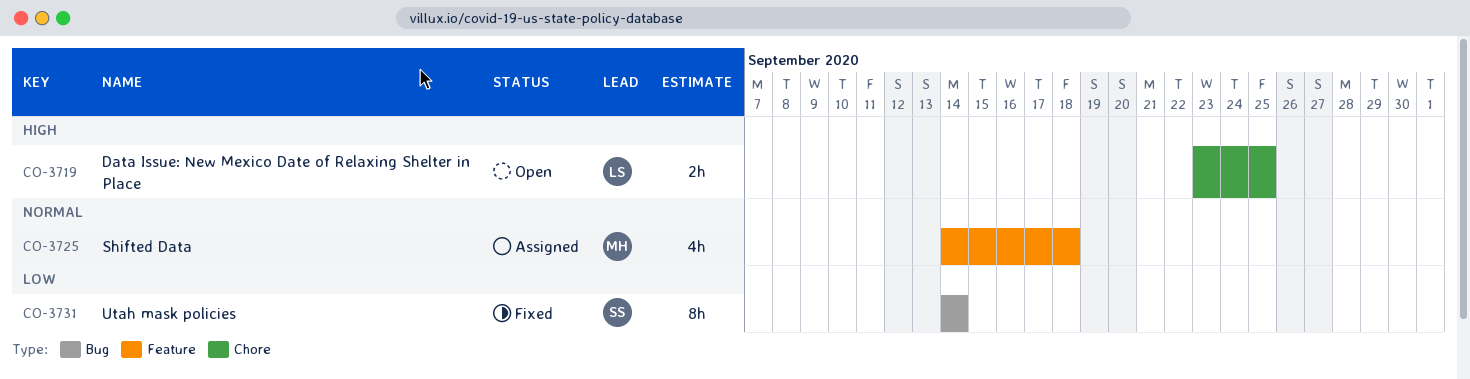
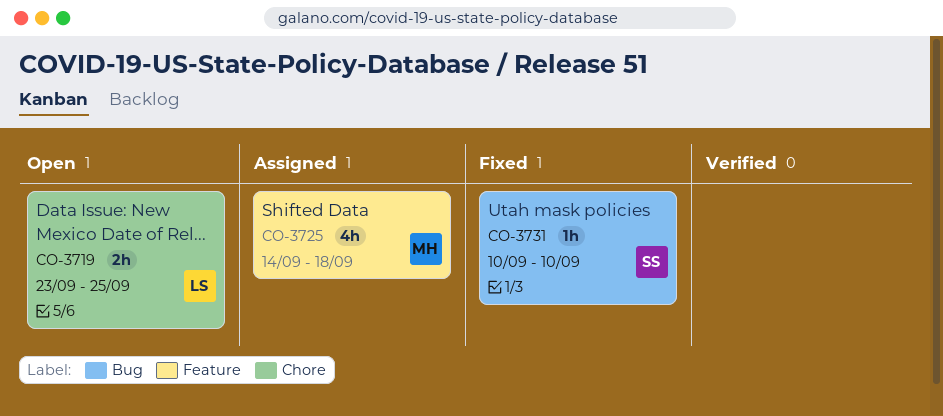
CO-3731, estimate: 8h -> 1h
CO-3731, start: Sep 14 -> Sep 10
CO-3731, due: Sep 14 -> Sep 10

